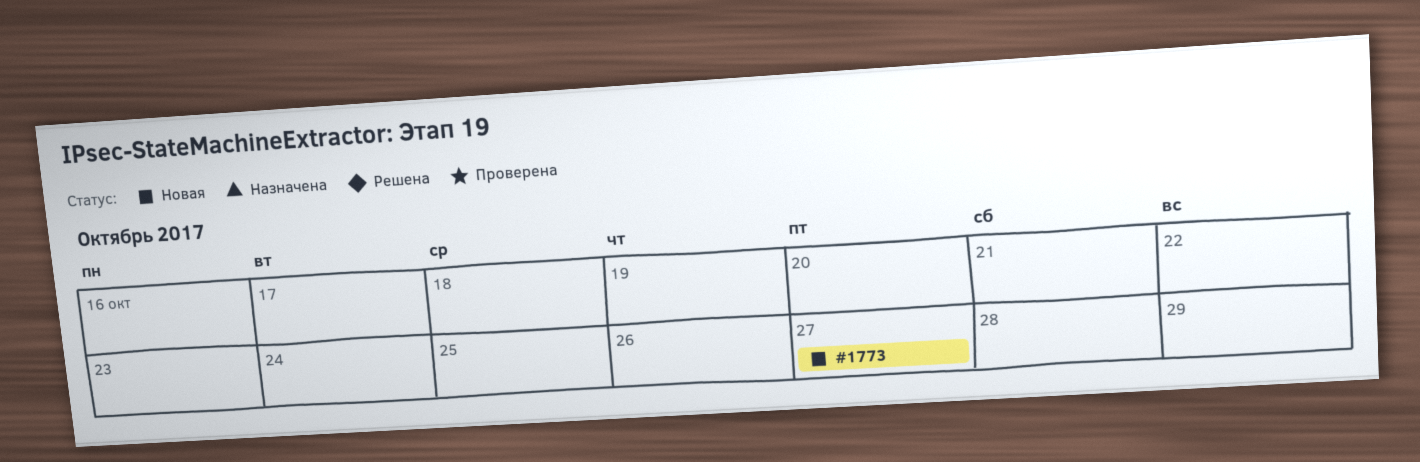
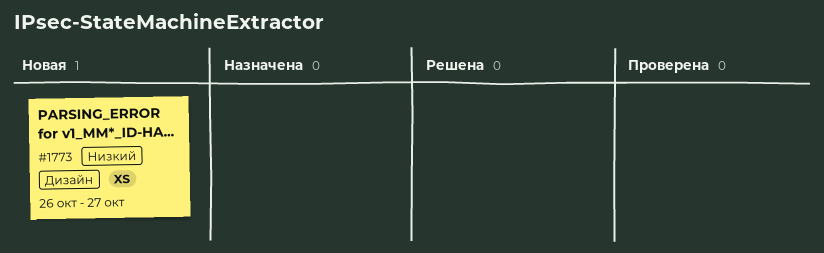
#1773, start: Oct 27 -> Oct 26

